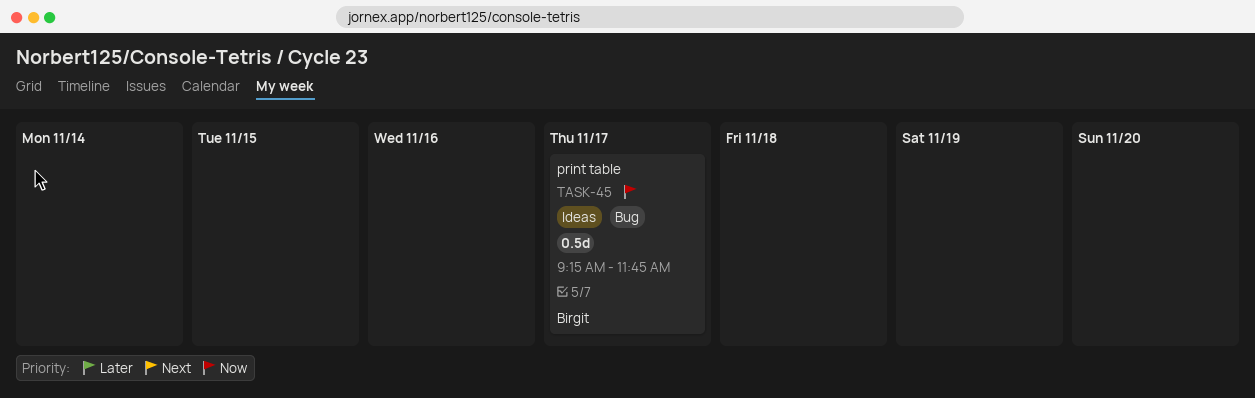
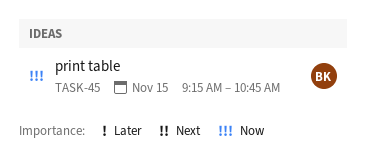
TASK-45, day: Nov 17 -> Nov 15
TASK-45, ends: 11:45 -> 10:45

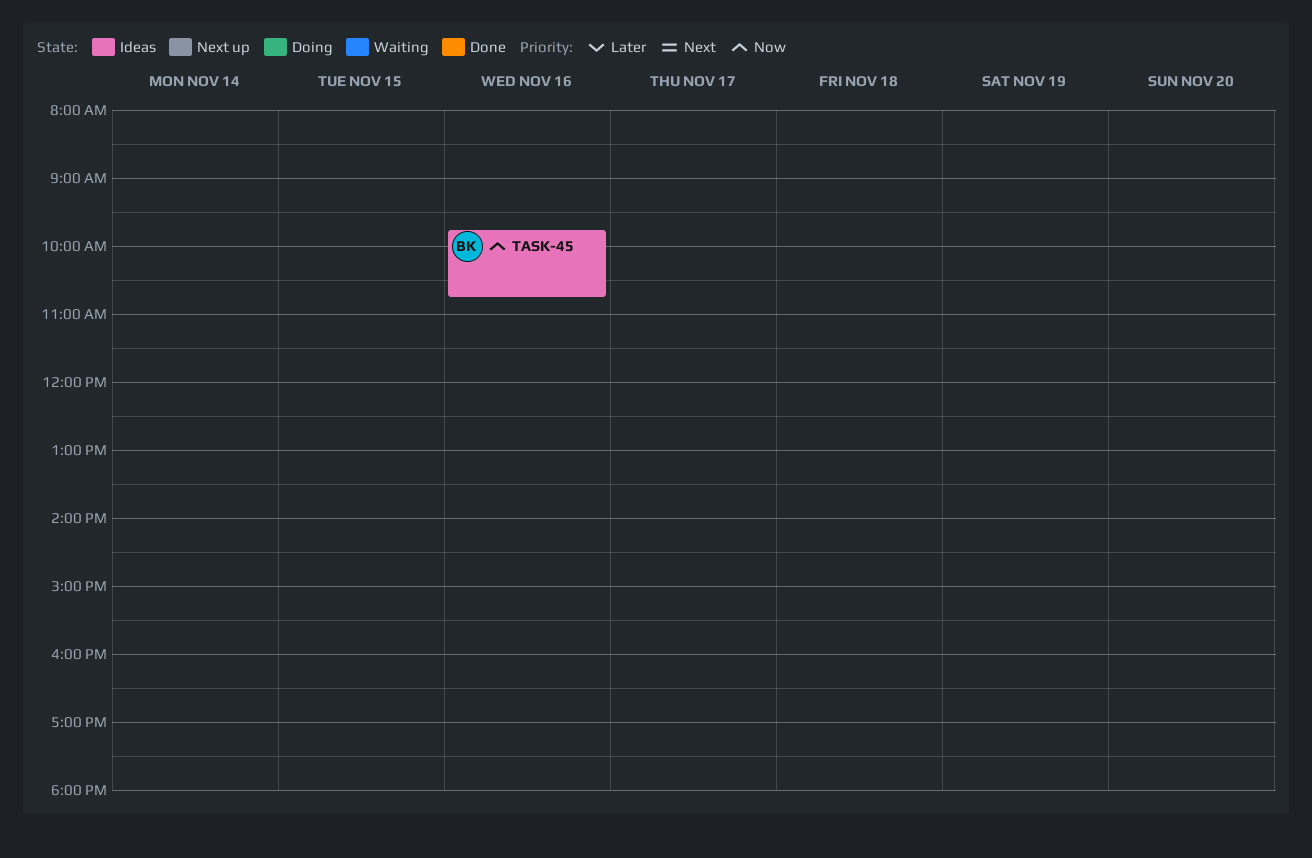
TASK-45, day: Nov 15 -> Nov 16
TASK-45, begins: 09:15 -> 09:45

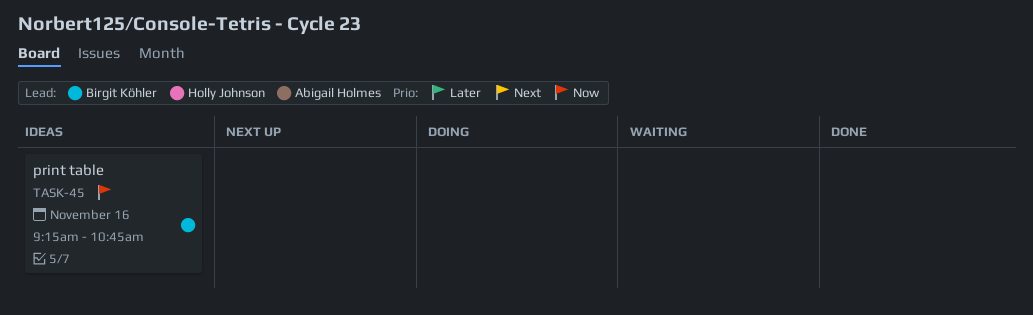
TASK-45, begins: 09:45 -> 09:15

